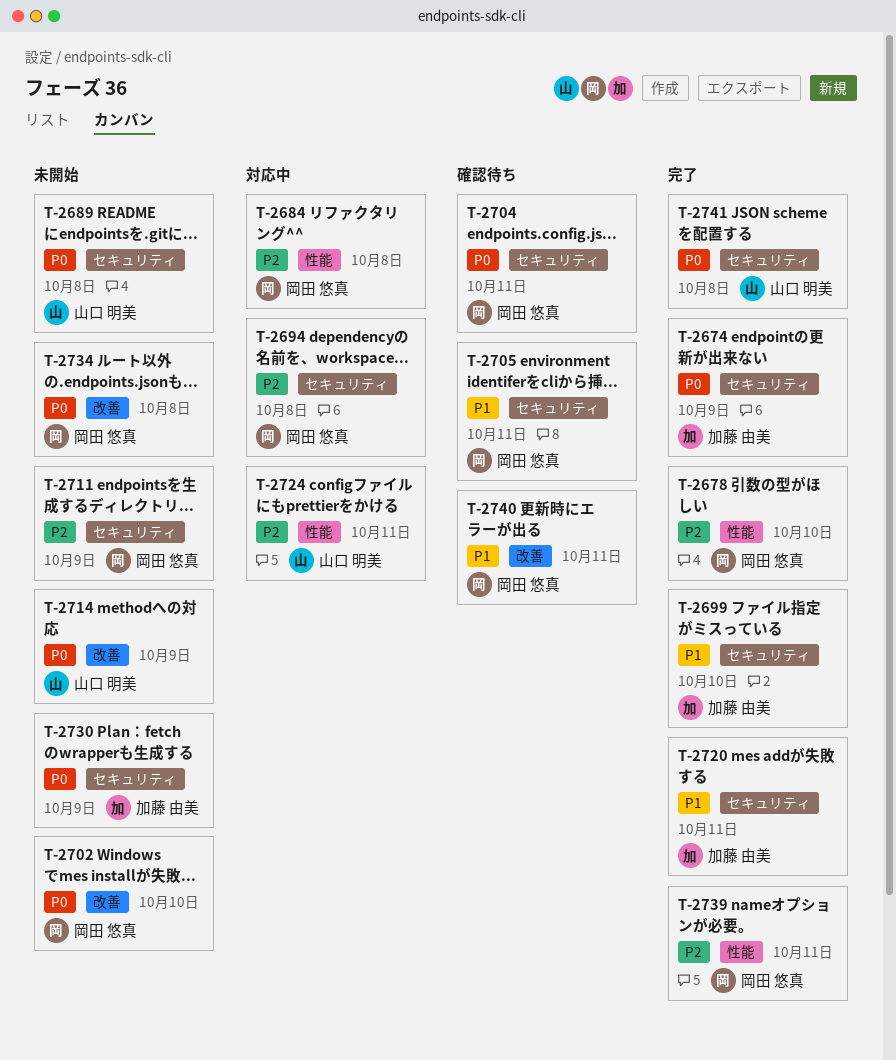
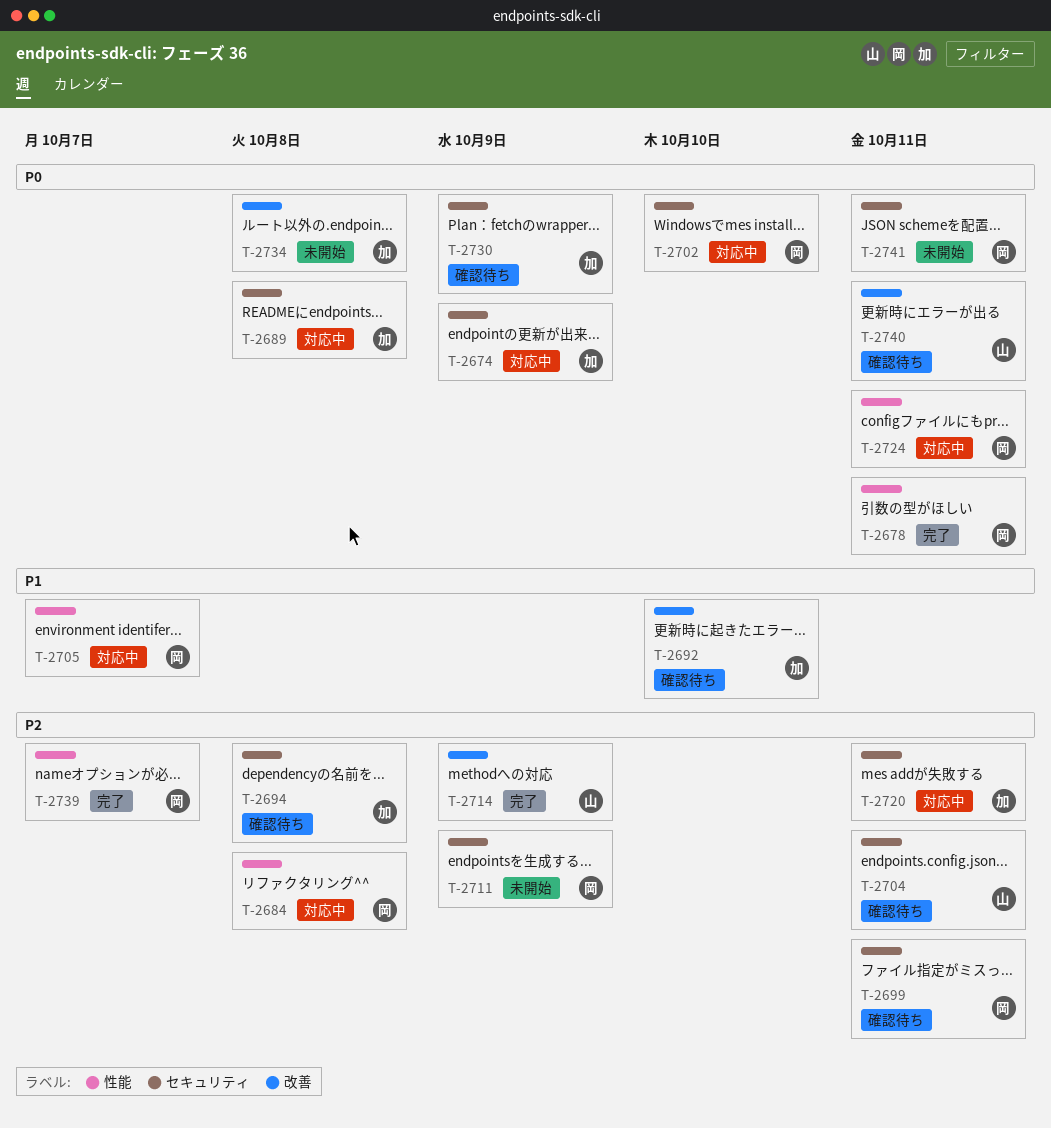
T-2674, status: 完了 -> 対応中
T-2678, priority: P2 -> P0
T-2678, due: Oct 10 -> Oct 11
T-2689, status: 未開始 -> 対応中
T-2689, owner: 山口 明美 -> 加藤 由美
T-2692: none -> present
T-2694, status: 対応中 -> 確認待ち
T-2694, owner: 岡田 悠真 -> 加藤 由美
T-2699, status: 完了 -> 確認待ち
T-2699, owner: 加藤 由美 -> 岡田 悠真
T-2699, priority: P1 -> P2
T-2699, due: Oct 10 -> Oct 11
T-2702, status: 未開始 -> 対応中
T-2702, label: 改善 -> セキュリティ
T-2704, owner: 岡田 悠真 -> 山口 明美
T-2704, priority: P0 -> P2
T-2705, status: 確認待ち -> 対応中
T-2705, label: セキュリティ -> 性能
T-2705, due: Oct 11 -> Oct 7
T-2714, status: 未開始 -> 完了
T-2714, priority: P0 -> P2
T-2720, status: 完了 -> 対応中
T-2720, priority: P1 -> P2
T-2724, owner: 山口 明美 -> 岡田 悠真
T-2724, priority: P2 -> P0
T-2730, status: 未開始 -> 確認待ち
T-2734, owner: 岡田 悠真 -> 加藤 由美
T-2739, due: Oct 11 -> Oct 7
T-2740, owner: 岡田 悠真 -> 山口 明美
T-2740, priority: P1 -> P0
T-2741, status: 完了 -> 未開始
T-2741, owner: 山口 明美 -> 岡田 悠真
T-2741, due: Oct 8 -> Oct 11

